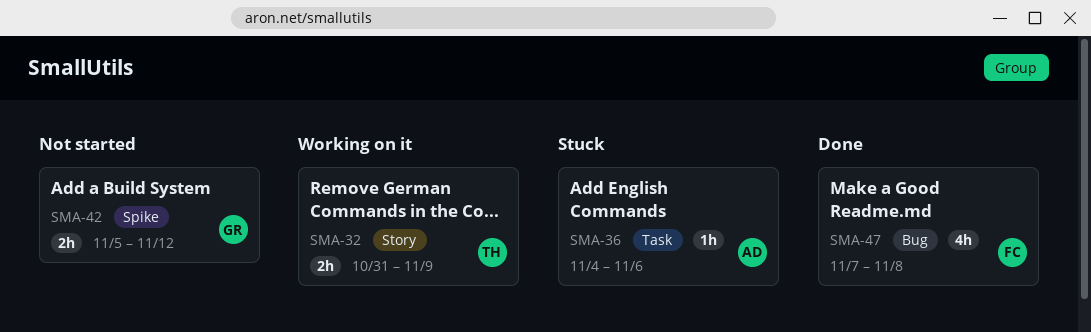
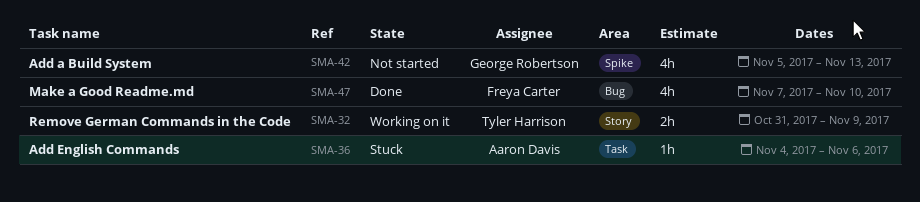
SMA-42, estimate: 2h -> 4h
SMA-42, due: Nov 12 -> Nov 13
SMA-47, due: Nov 8 -> Nov 10

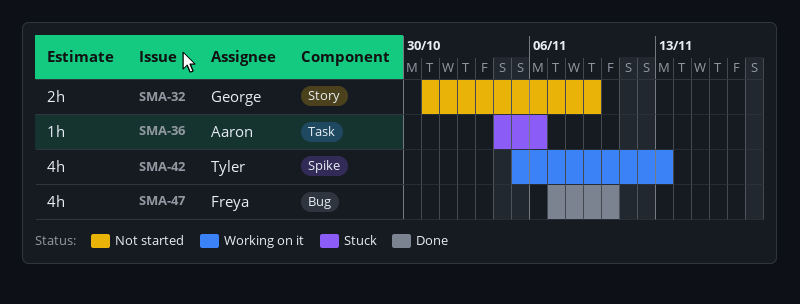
SMA-32, status: Working on it -> Not started
SMA-32, owner: Tyler Harrison -> George Robertson
SMA-42, status: Not started -> Working on it
SMA-42, owner: George Robertson -> Tyler Harrison

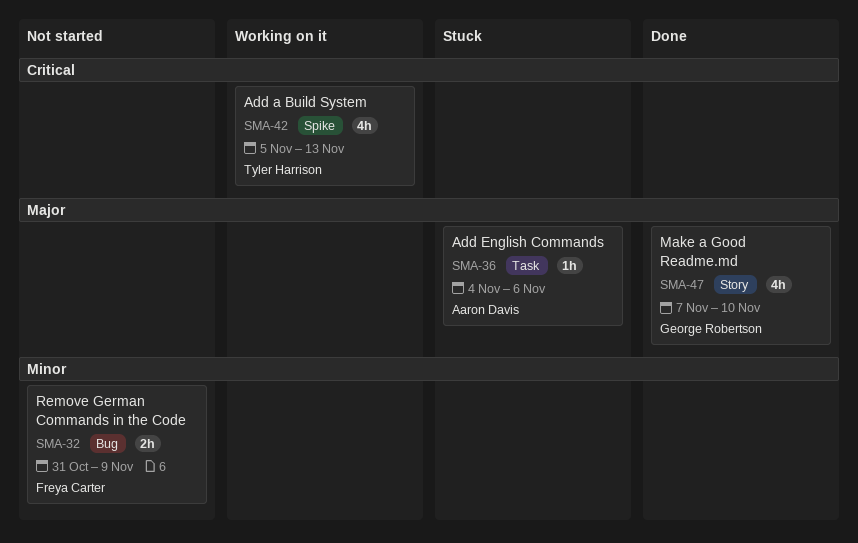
SMA-32, owner: George Robertson -> Freya Carter
SMA-32, label: Story -> Bug
SMA-47, owner: Freya Carter -> George Robertson
SMA-47, label: Bug -> Story

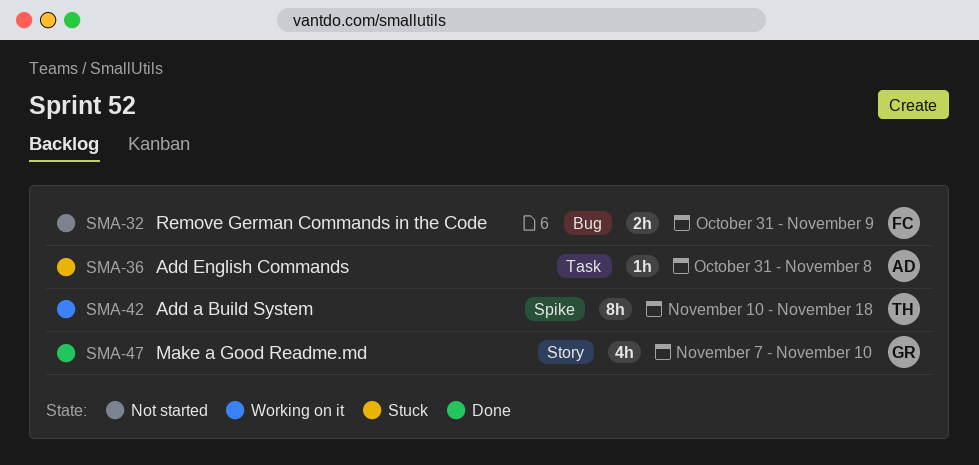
SMA-36, start: Nov 4 -> Oct 31
SMA-36, due: Nov 6 -> Nov 8
SMA-42, estimate: 4h -> 8h
SMA-42, start: Nov 5 -> Nov 10
SMA-42, due: Nov 13 -> Nov 18

